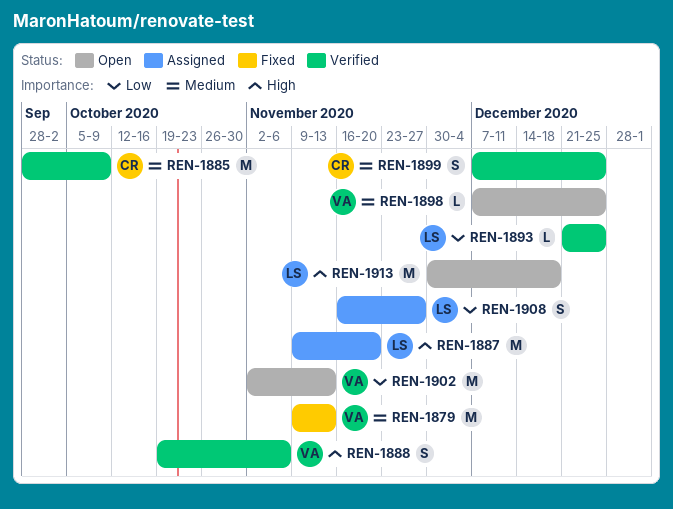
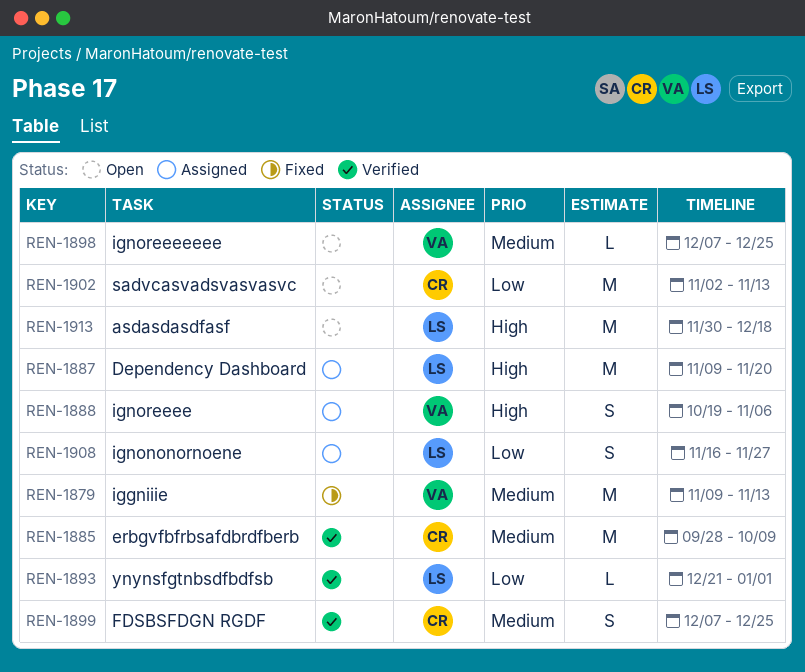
REN-1888, status: Verified -> Assigned
REN-1893, due: Dec 25 -> Jan 1
REN-1902, owner: VA -> CR

